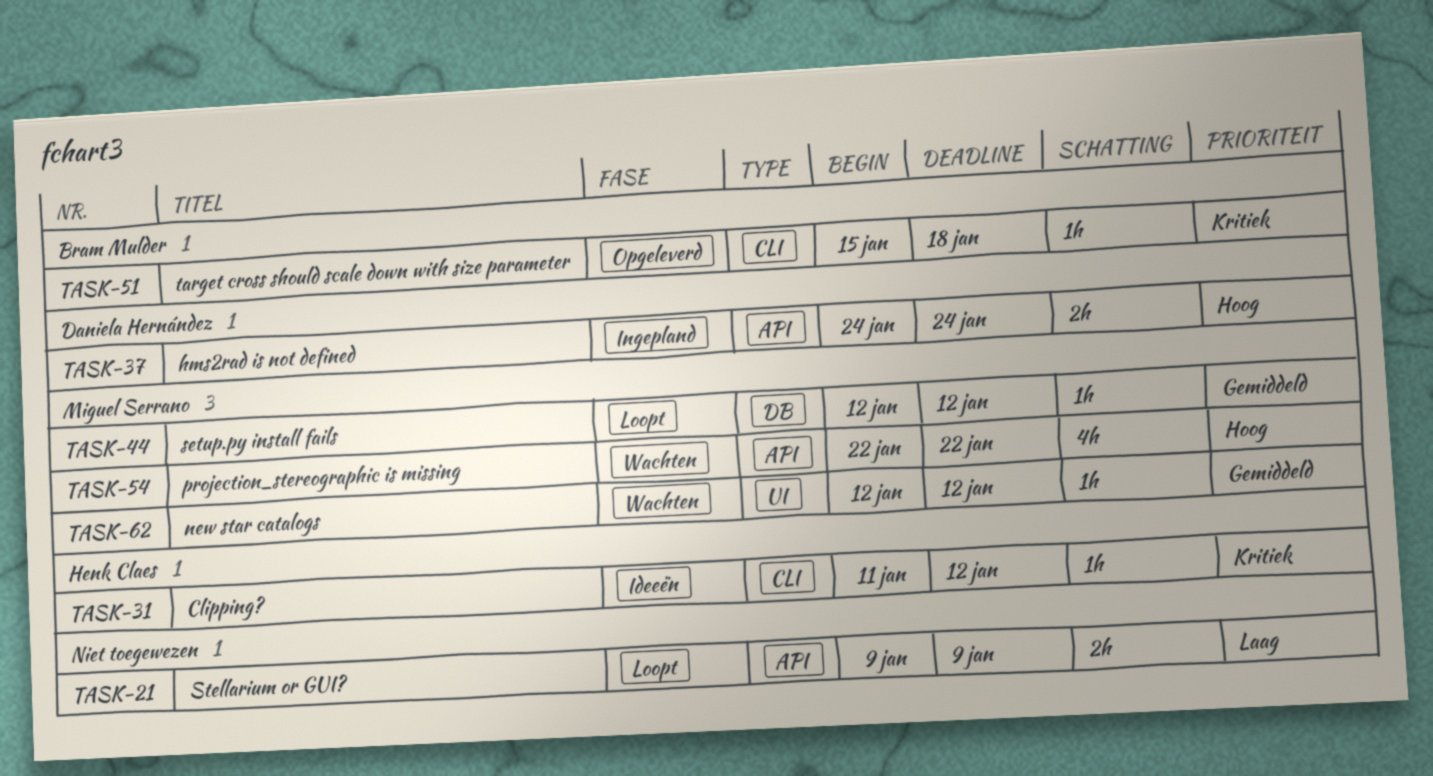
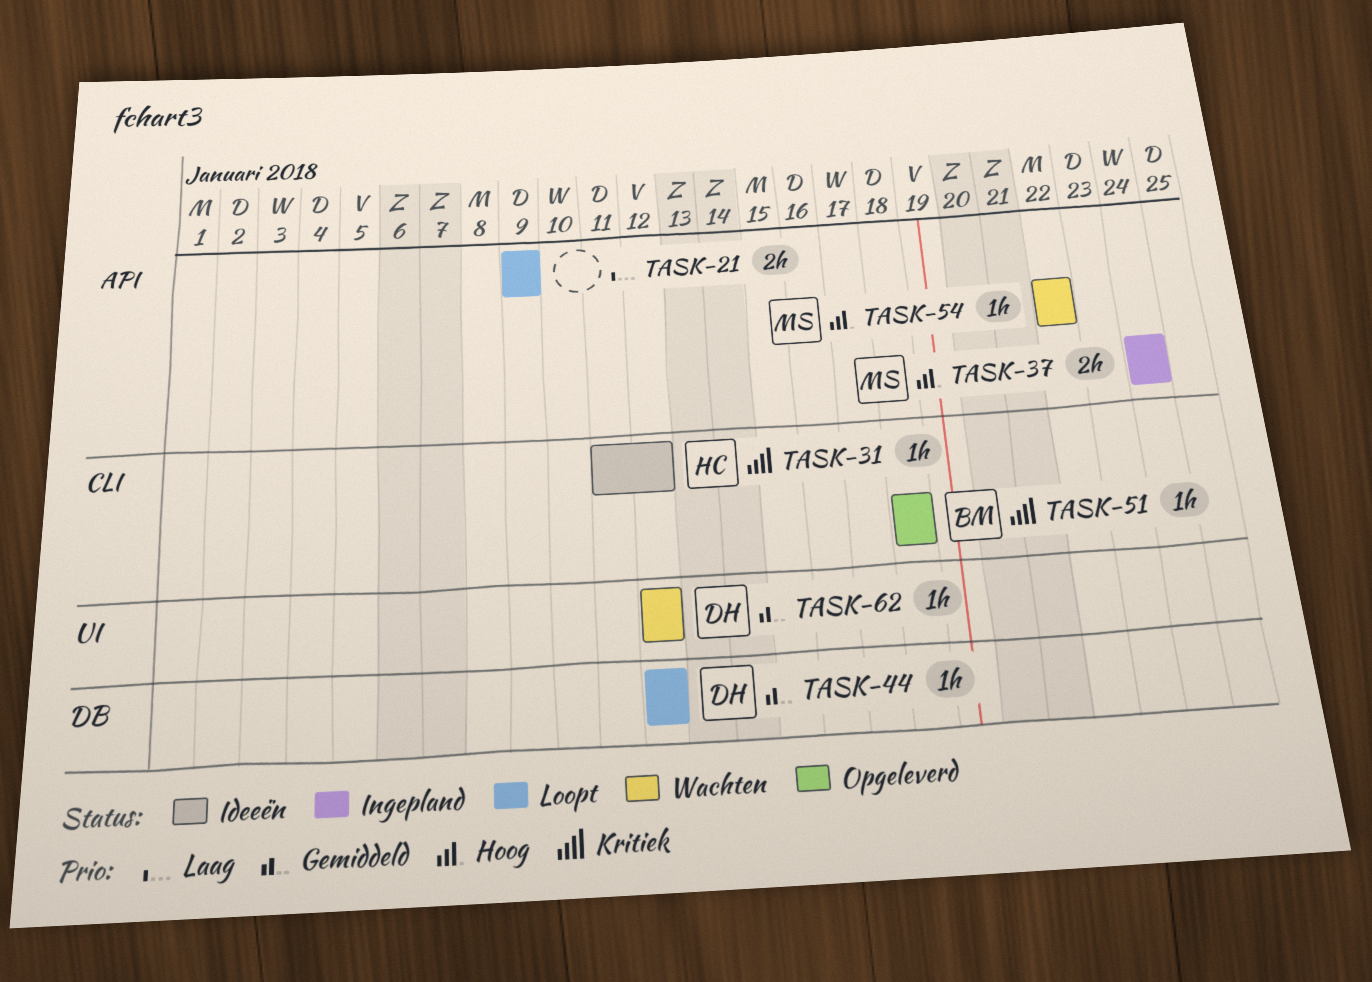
TASK-37, owner: Daniela Hernández -> Miguel Serrano
TASK-44, owner: Miguel Serrano -> Daniela Hernández
TASK-51, start: Jan 15 -> Jan 18
TASK-54, estimate: 4h -> 1h
TASK-62, owner: Miguel Serrano -> Daniela Hernández

